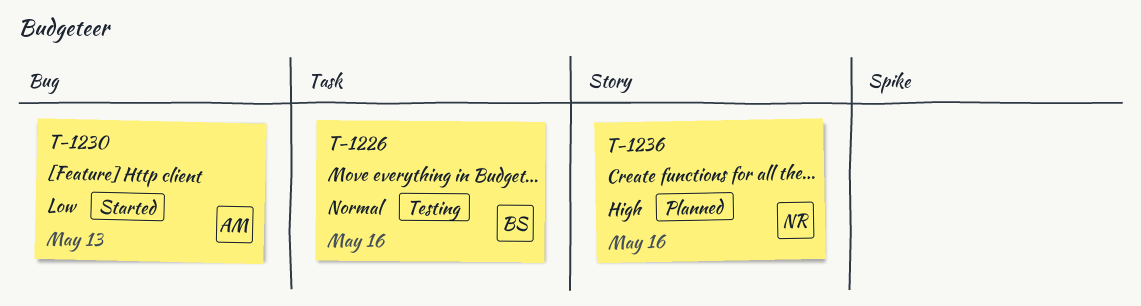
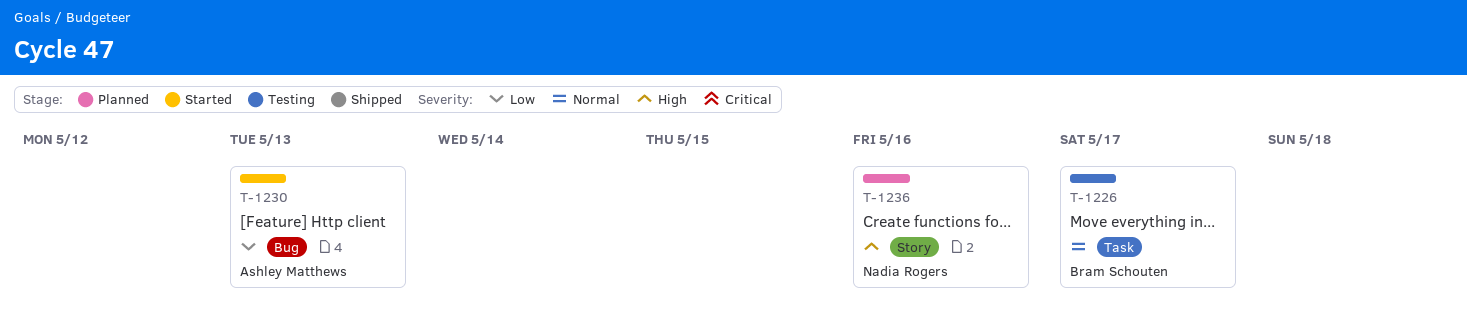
T-1226, due: May 16 -> May 17

